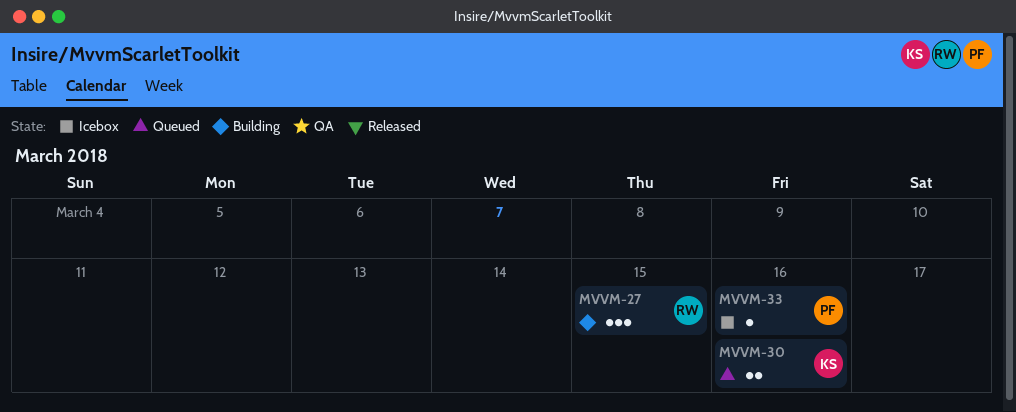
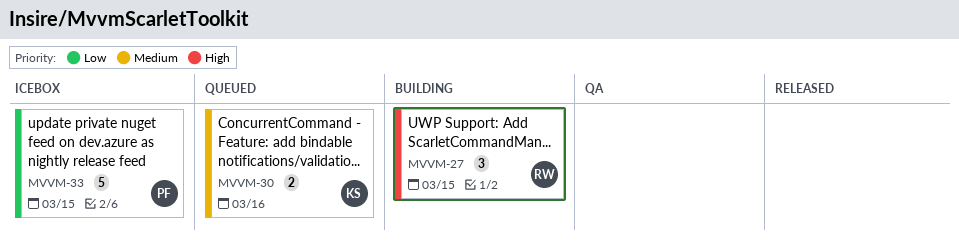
MVVM-33, estimate: 1 -> 5
MVVM-33, due: Mar 16 -> Mar 15

